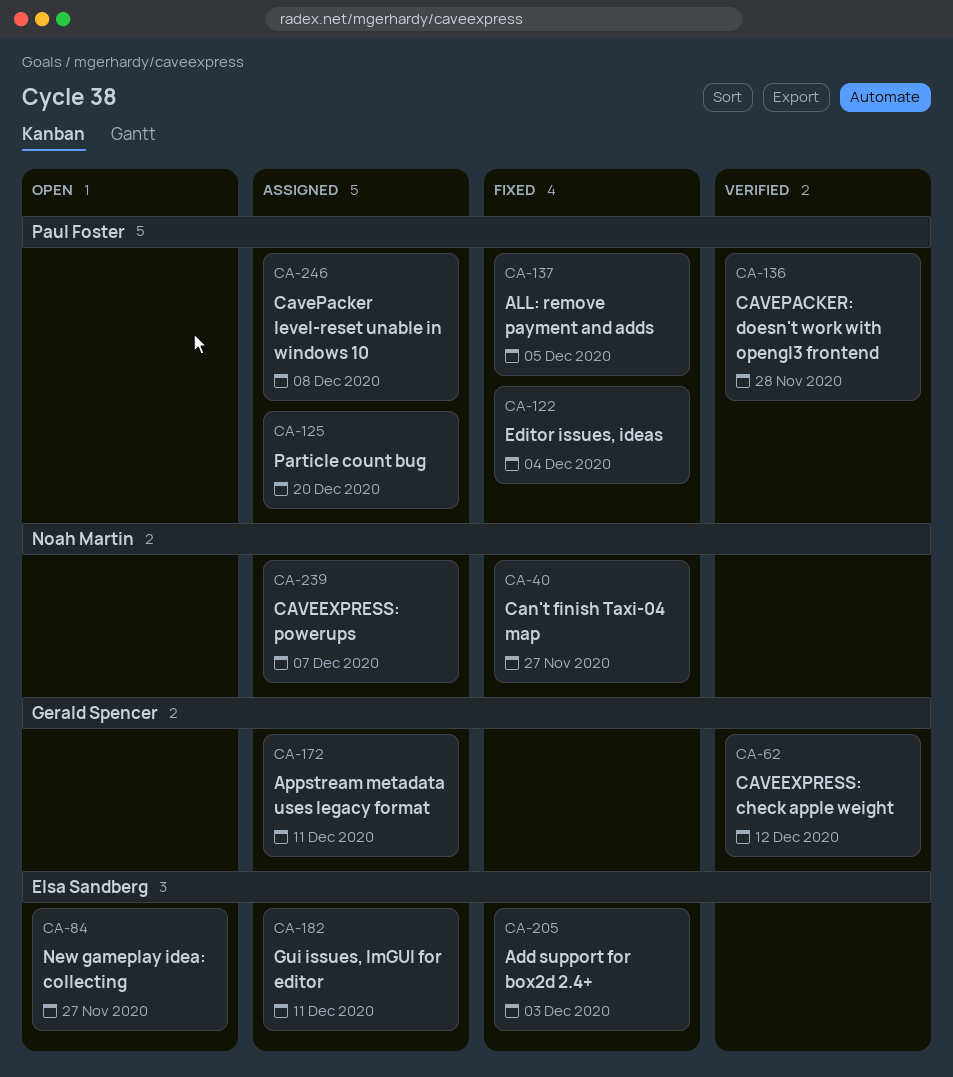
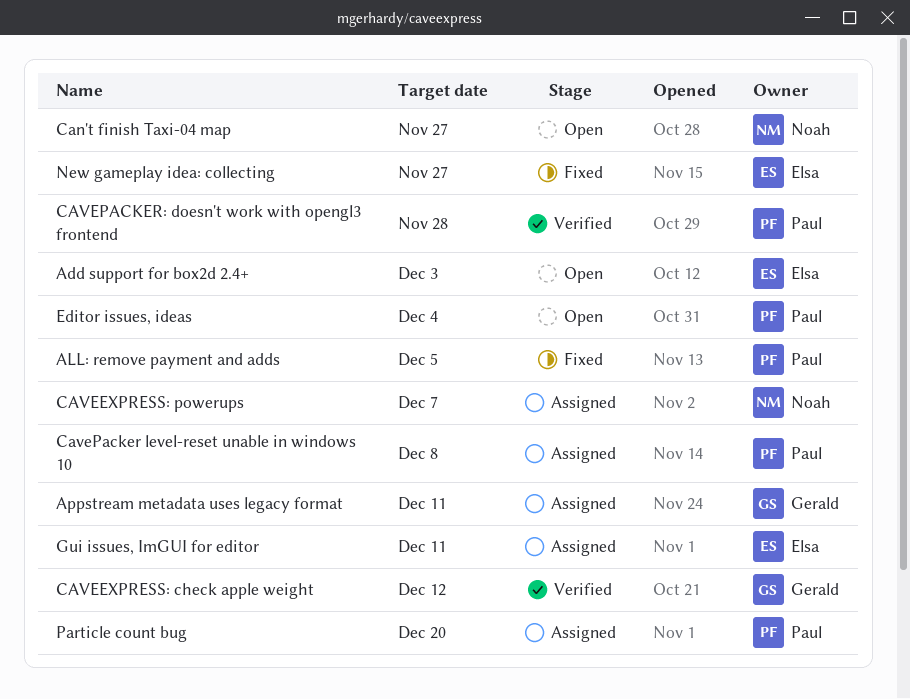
Add support for box2d 2.4+, status: Fixed -> Open
Can't finish Taxi-04 map, status: Fixed -> Open
Editor issues, ideas, status: Fixed -> Open
New gameplay idea: collecting, status: Open -> Fixed

